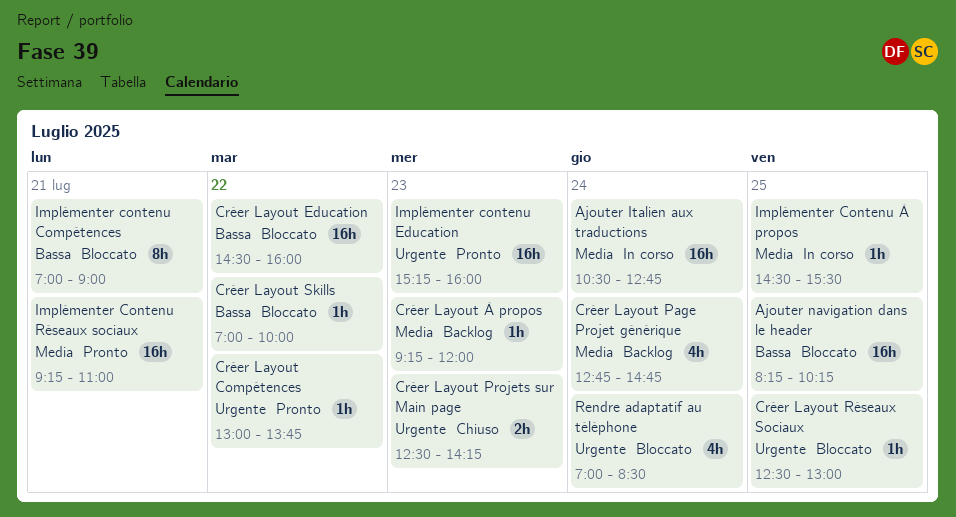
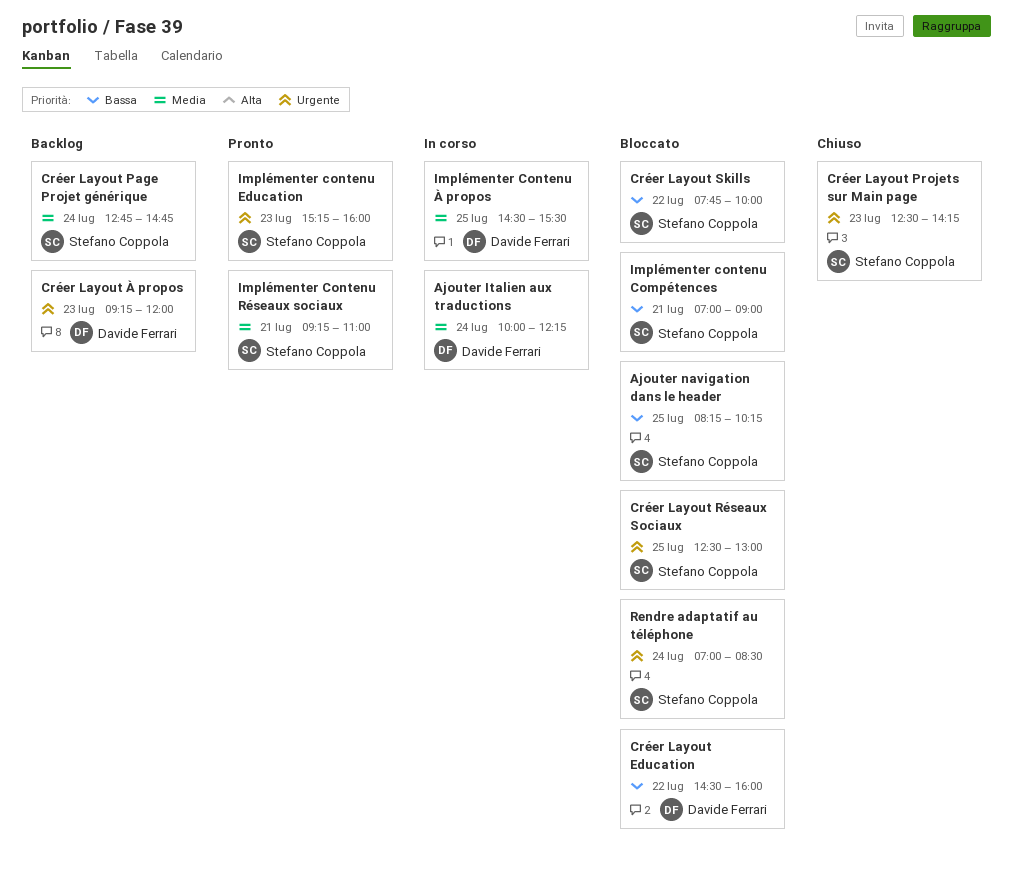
Ajouter Italien aux traductions, begins: 10:30 -> 10:00
Ajouter Italien aux traductions, ends: 12:45 -> 12:15
Créer Layout Compétences: present -> none
Créer Layout Skills, begins: 07:00 -> 07:45
Créer Layout À propos, priority: Media -> Urgente

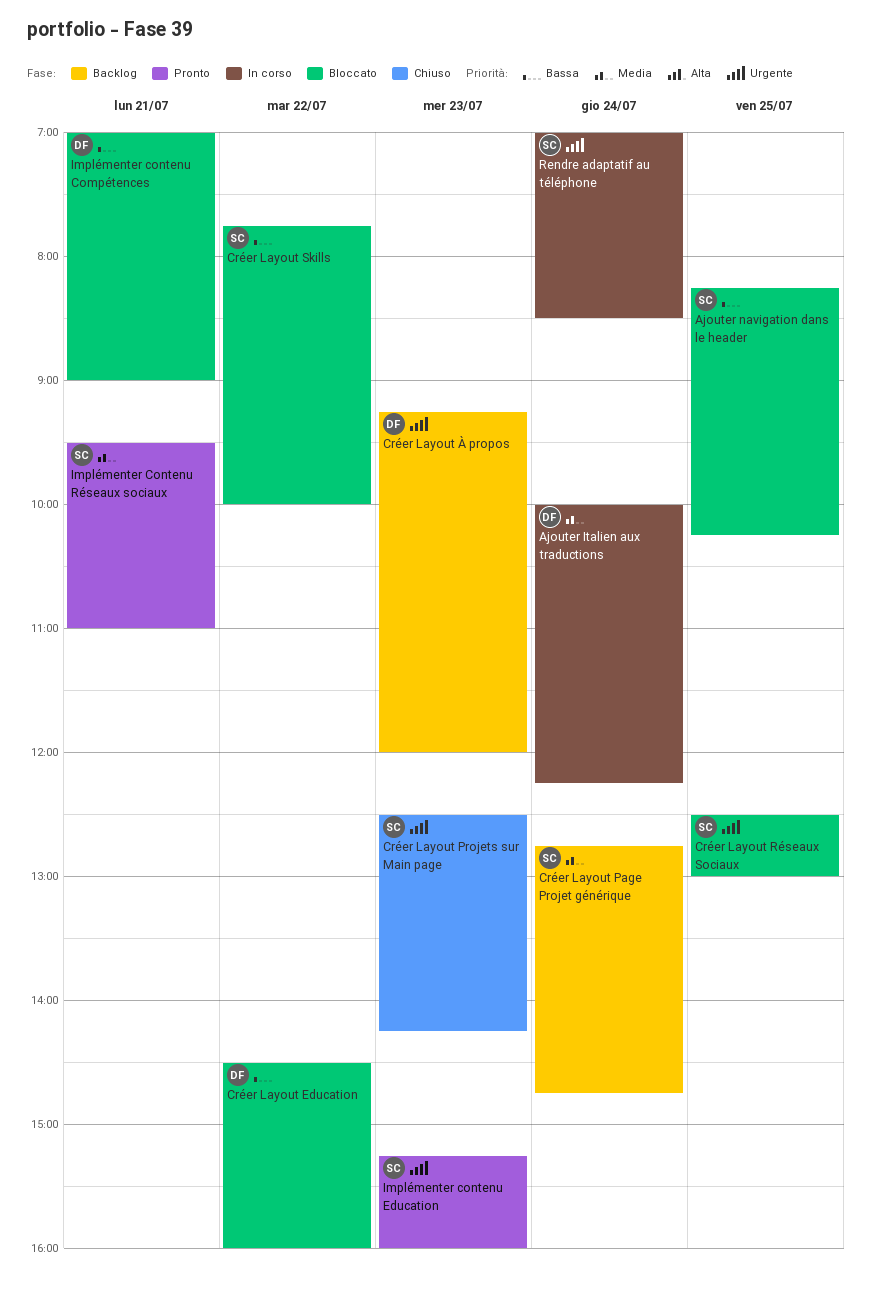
Implémenter contenu Compétences, owner: Stefano Coppola -> Davide Ferrari
Implémenter Contenu Réseaux sociaux, begins: 09:15 -> 09:30
Implémenter Contenu À propos: present -> none
Rendre adaptatif au téléphone, status: Bloccato -> In corso

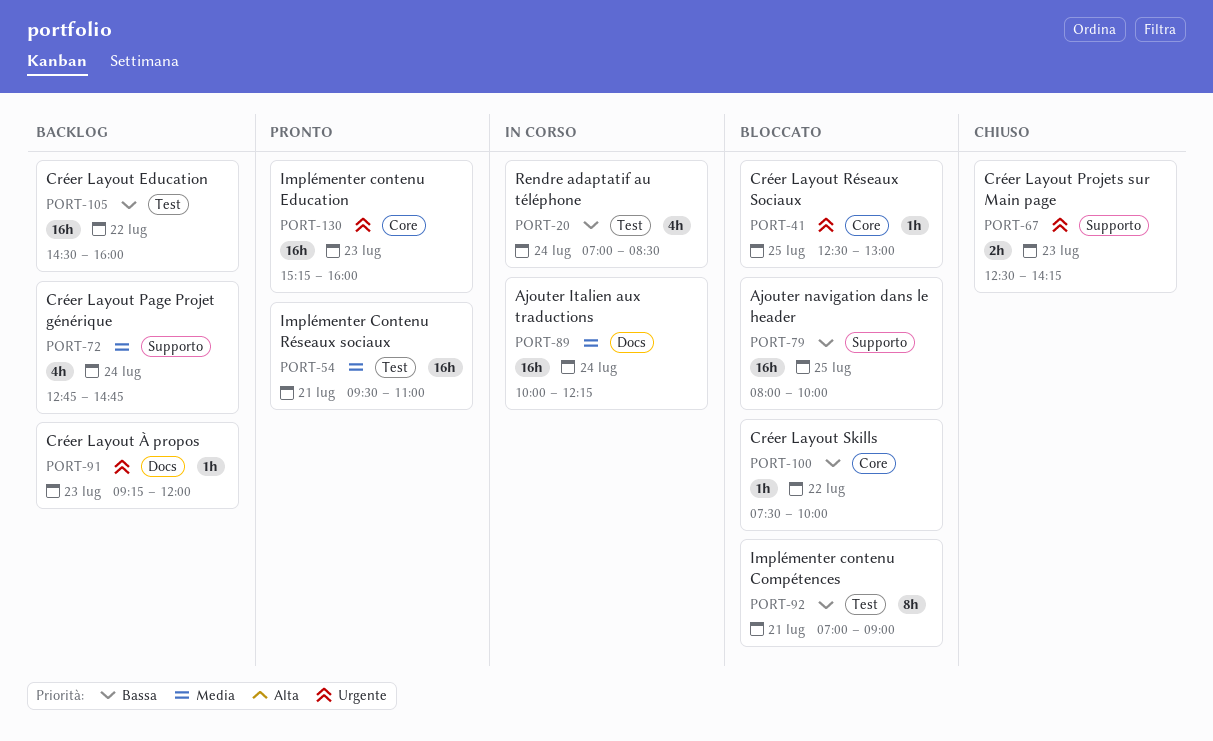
Ajouter navigation dans le header, begins: 08:15 -> 08:00
Ajouter navigation dans le header, ends: 10:15 -> 10:00
Créer Layout Education, status: Bloccato -> Backlog
Créer Layout Skills, begins: 07:45 -> 07:30
Rendre adaptatif au téléphone, priority: Urgente -> Bassa

